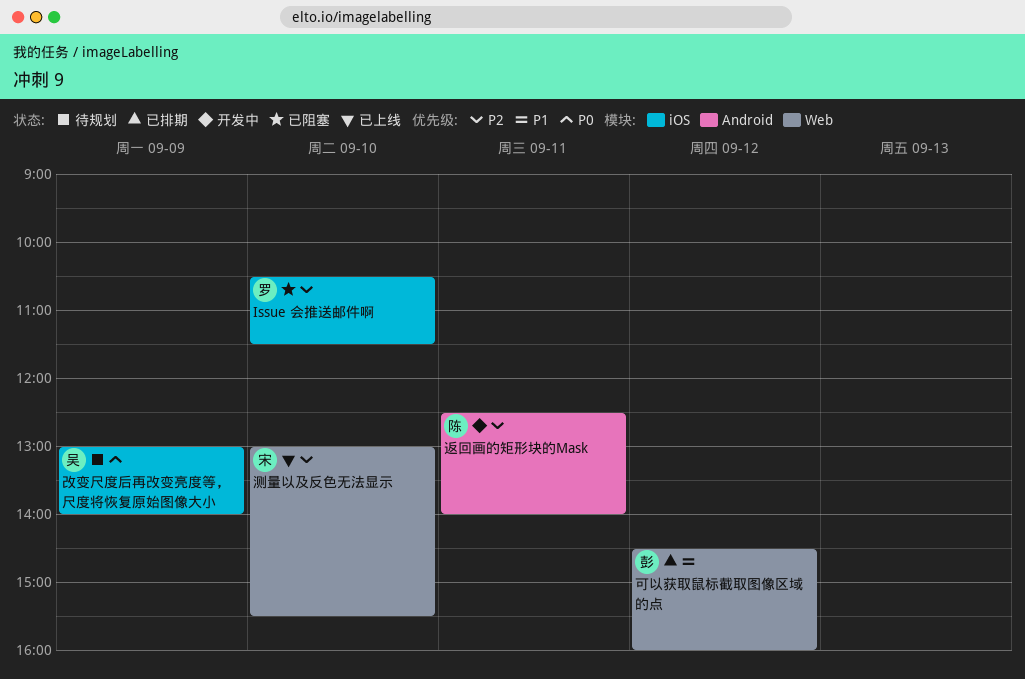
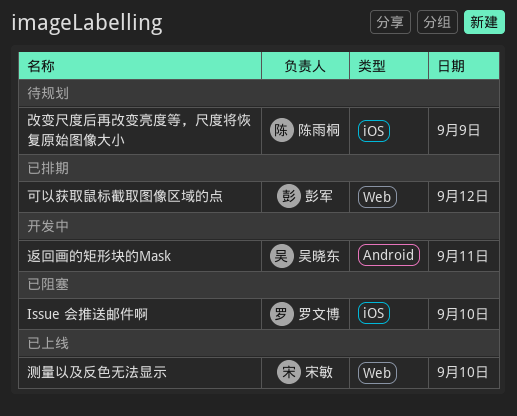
改变尺度后再改变亮度等，尺度将恢复原始图像大小, owner: 吴晓东 -> 陈雨桐
返回画的矩形块的Mask, owner: 陈雨桐 -> 吴晓东

